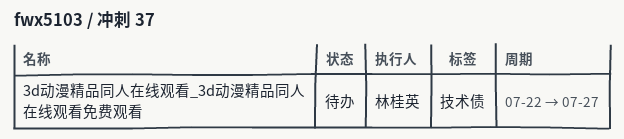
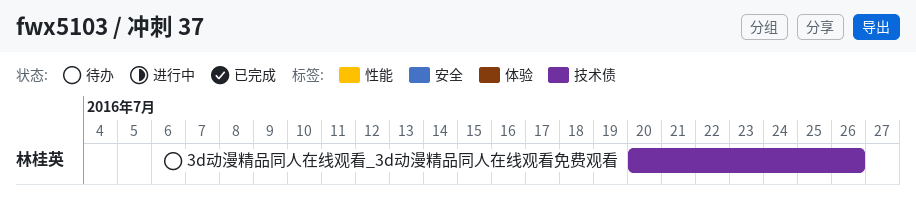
3d动漫精品同人在线观看_3d动漫精品同人在线观看免费观看, start: Jul 22 -> Jul 20
3d动漫精品同人在线观看_3d动漫精品同人在线观看免费观看, due: Jul 27 -> Jul 26

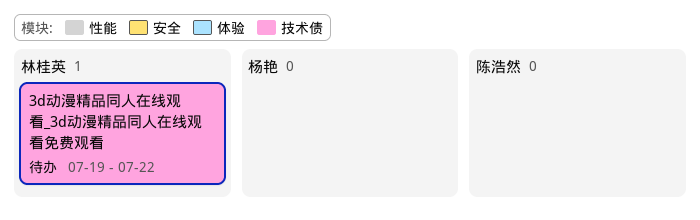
3d动漫精品同人在线观看_3d动漫精品同人在线观看免费观看, start: Jul 20 -> Jul 19
3d动漫精品同人在线观看_3d动漫精品同人在线观看免费观看, due: Jul 26 -> Jul 22

